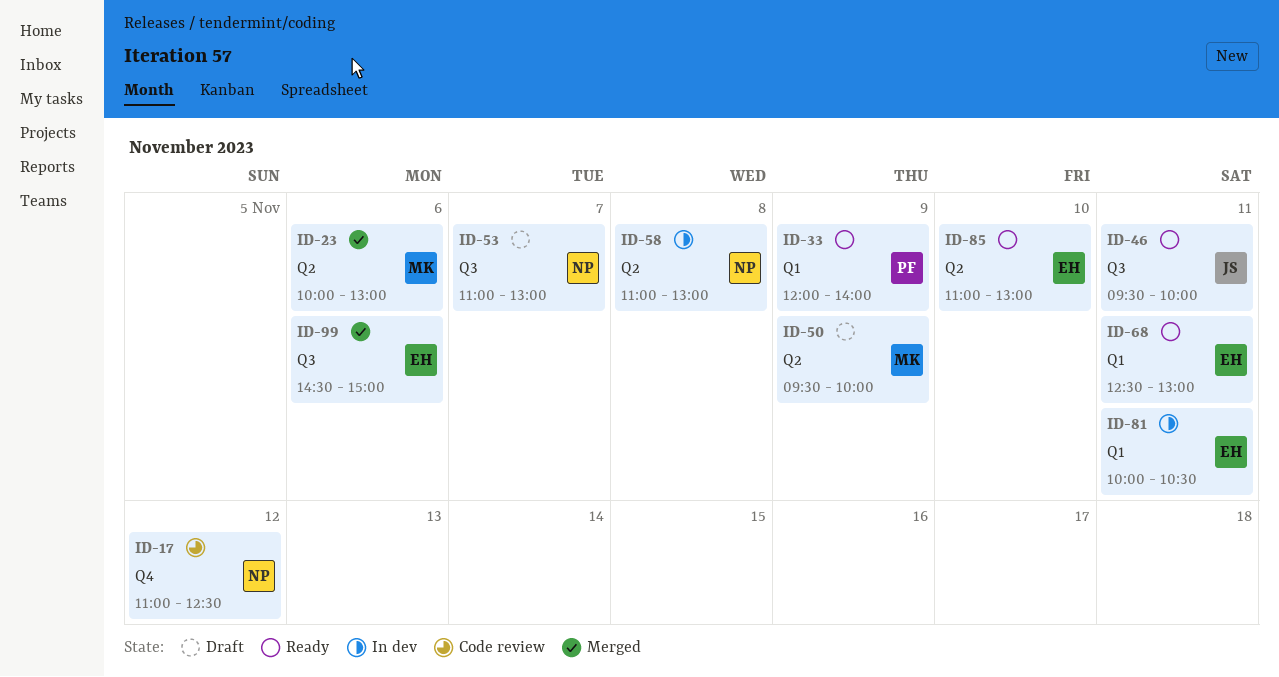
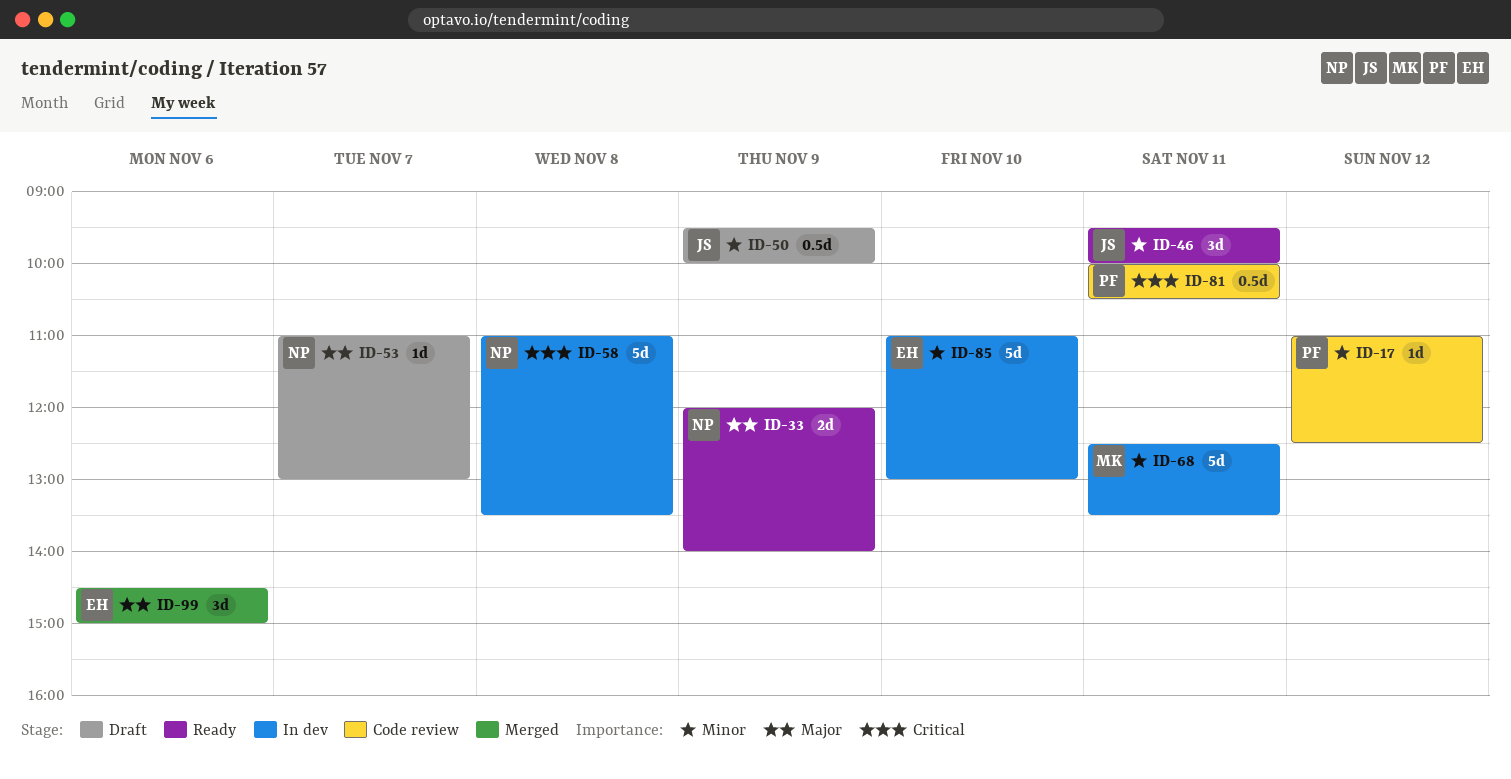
ID-17, owner: NP -> PF
ID-23: present -> none
ID-33, owner: PF -> NP
ID-50, owner: MK -> JS
ID-58, ends: 13:00 -> 13:30
ID-68, status: Ready -> In dev
ID-68, owner: EH -> MK
ID-68, ends: 13:00 -> 13:30
ID-81, status: In dev -> Code review
ID-81, owner: EH -> PF
ID-85, status: Ready -> In dev

